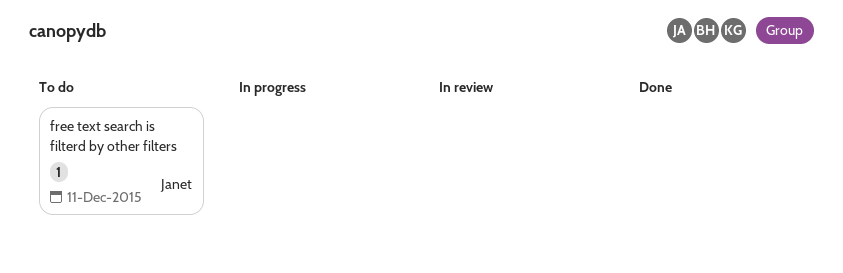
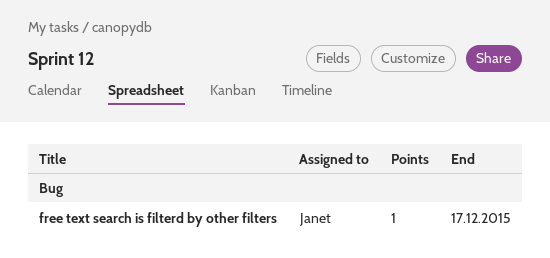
free text search is filterd by other filters, due: Dec 11 -> Dec 17

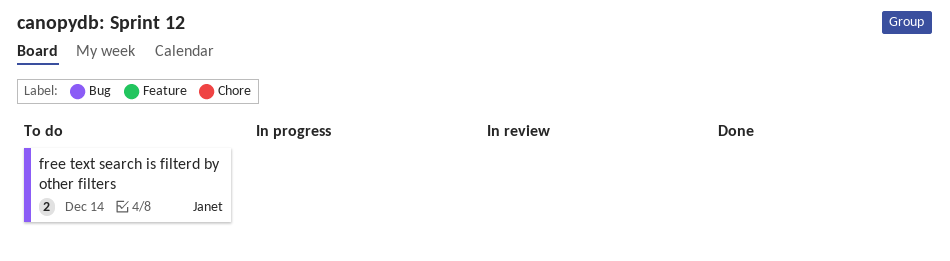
free text search is filterd by other filters, estimate: 1 -> 2
free text search is filterd by other filters, due: Dec 17 -> Dec 14

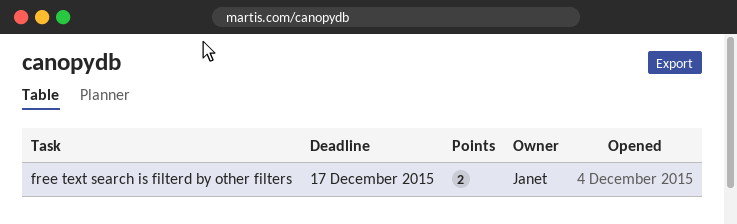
free text search is filterd by other filters, due: Dec 14 -> Dec 17

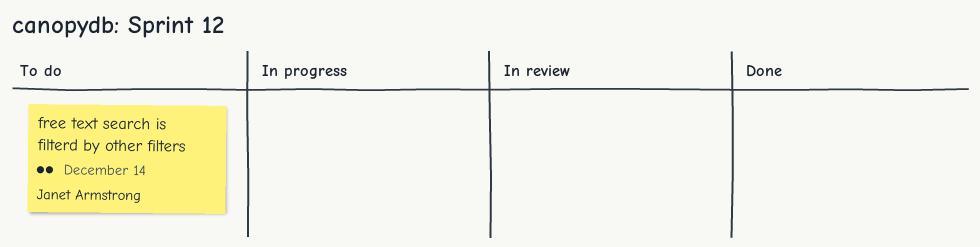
free text search is filterd by other filters, due: Dec 17 -> Dec 14

